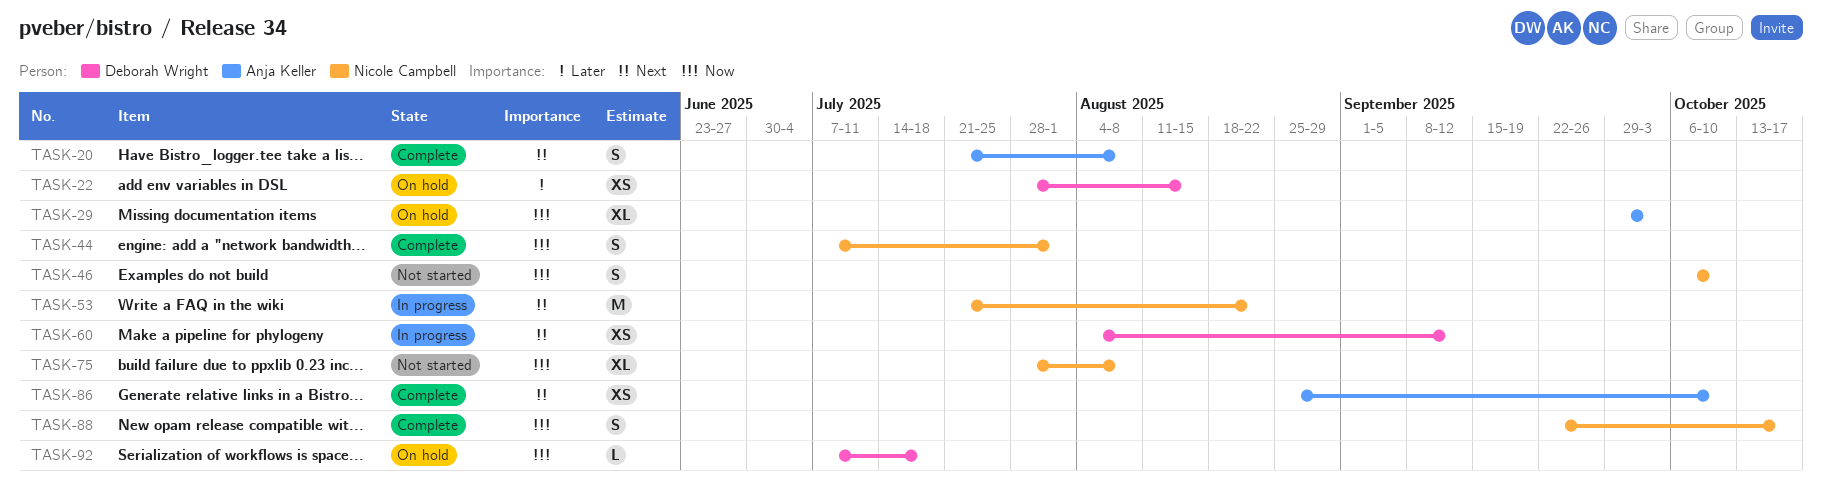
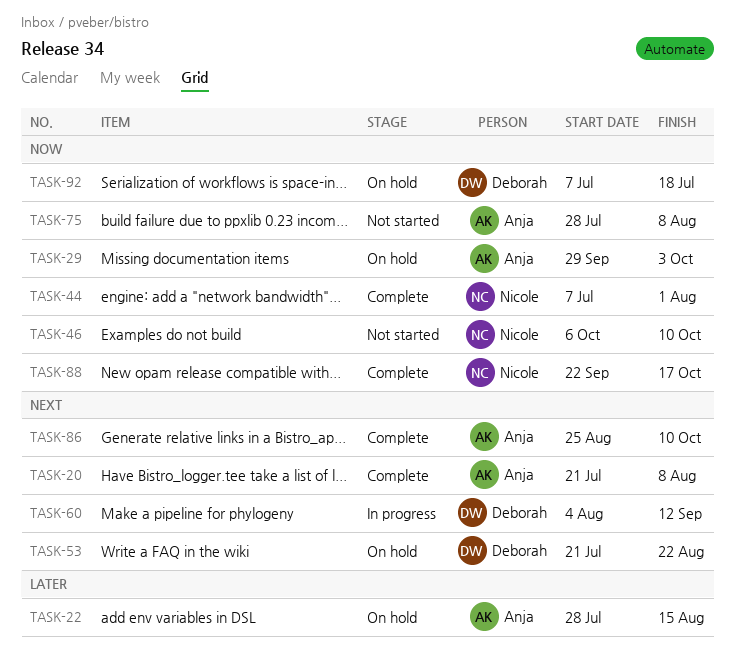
TASK-22, owner: Deborah Wright -> Anja Keller
TASK-53, status: In progress -> On hold
TASK-53, owner: Nicole Campbell -> Deborah Wright
TASK-75, owner: Nicole Campbell -> Anja Keller

